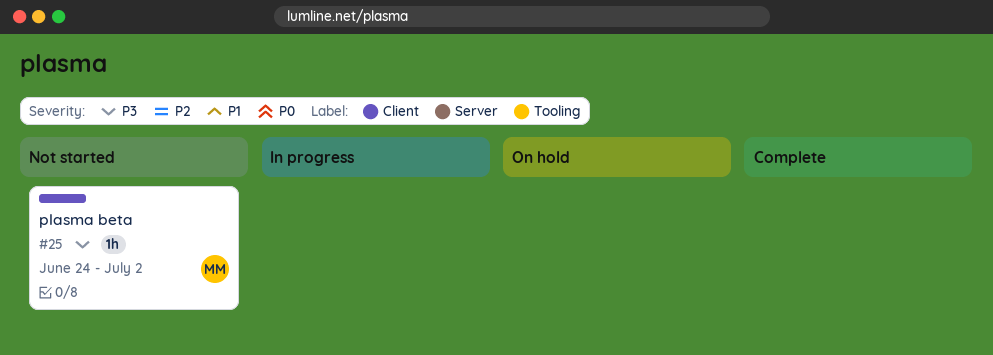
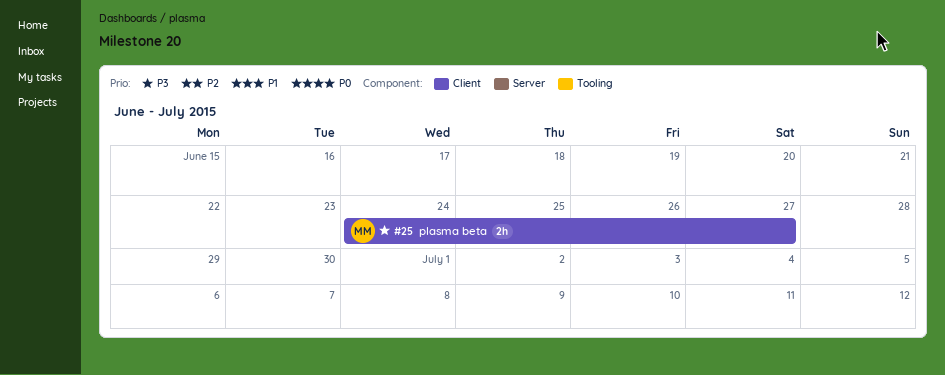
#25, estimate: 1h -> 2h
#25, due: Jul 2 -> Jun 27

